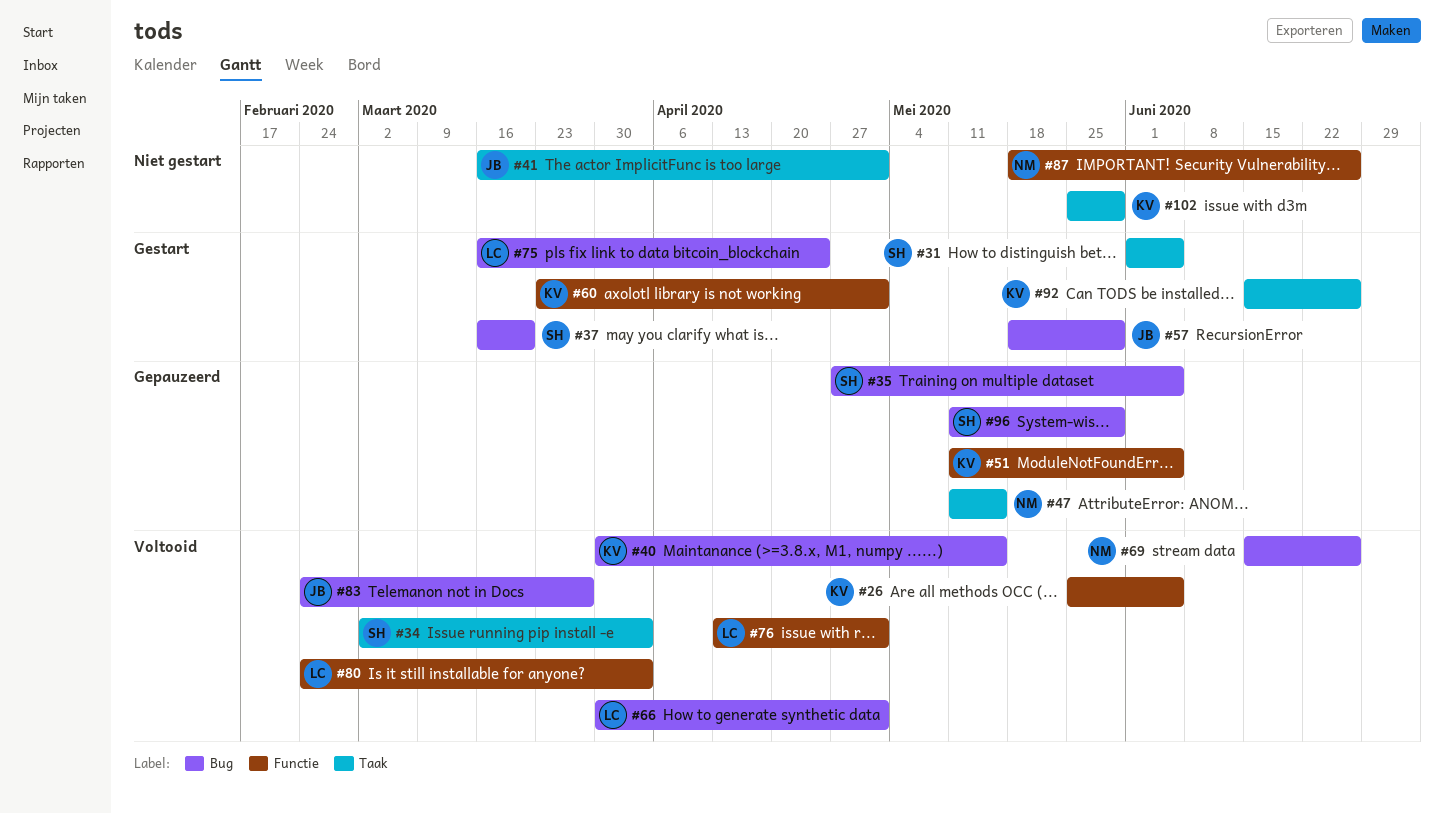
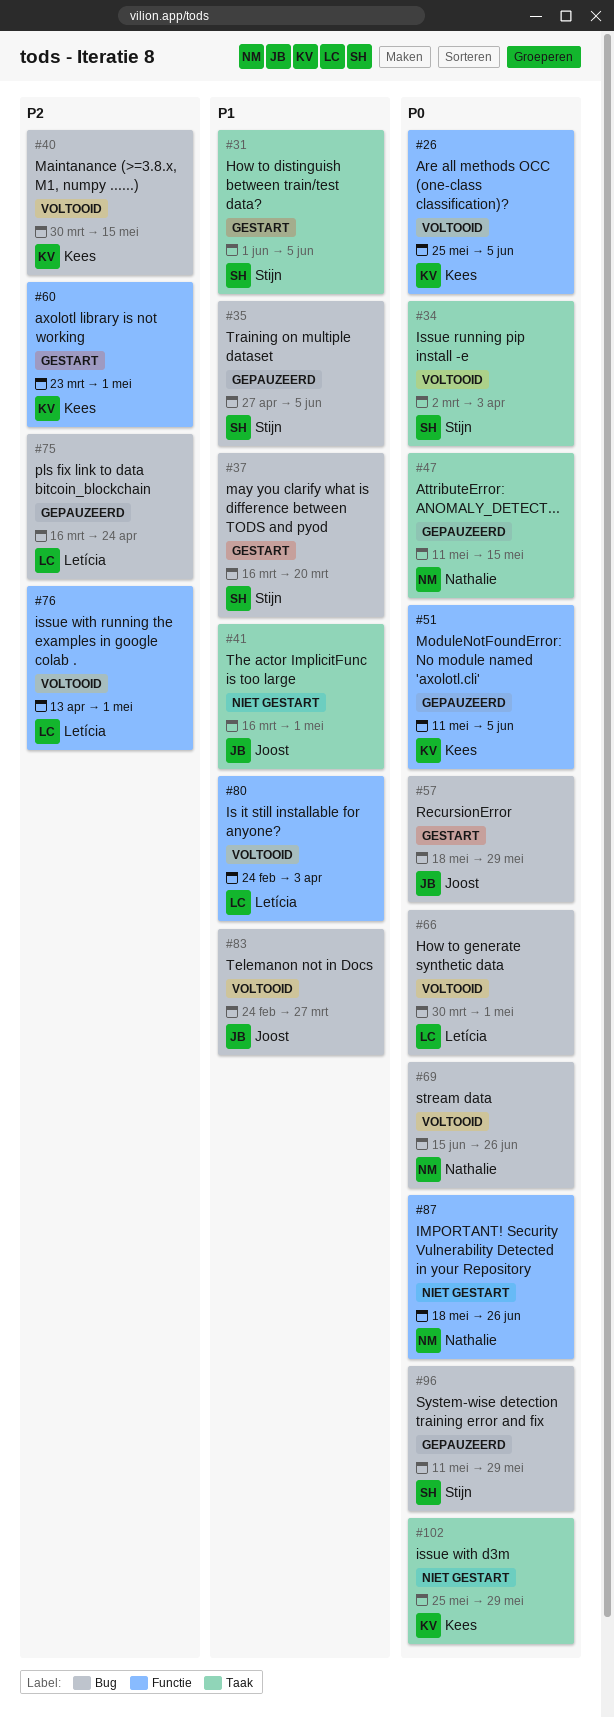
#75, status: Gestart -> Gepauzeerd
#92: present -> none

